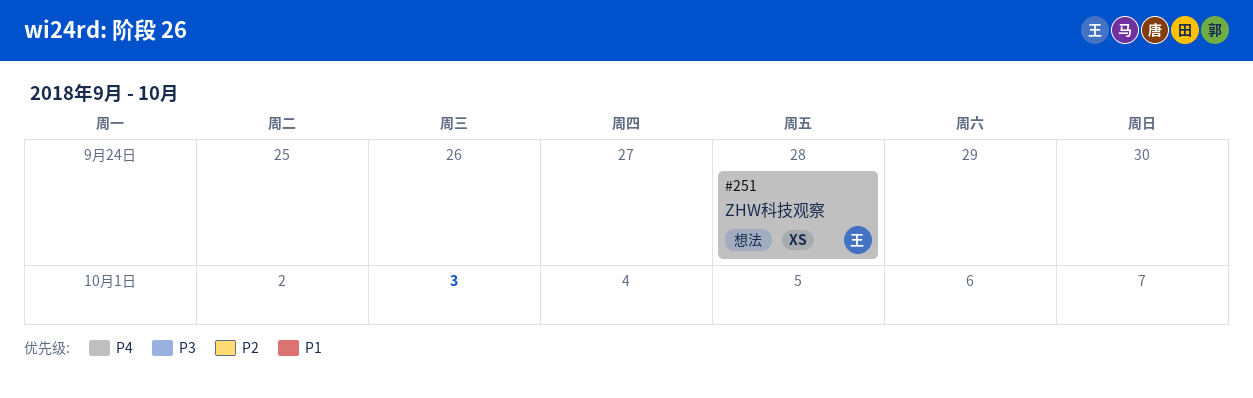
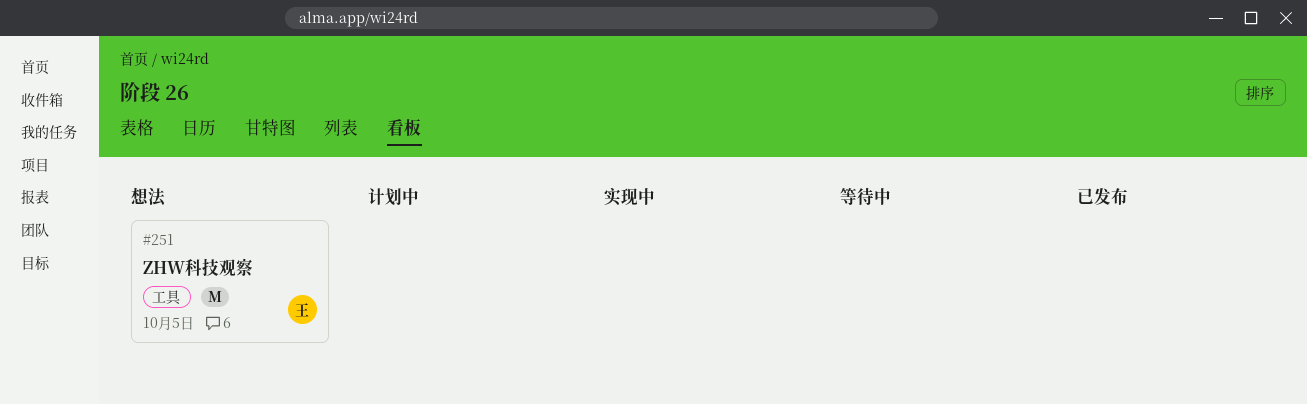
#251, estimate: XS -> M
#251, due: Sep 28 -> Oct 5

